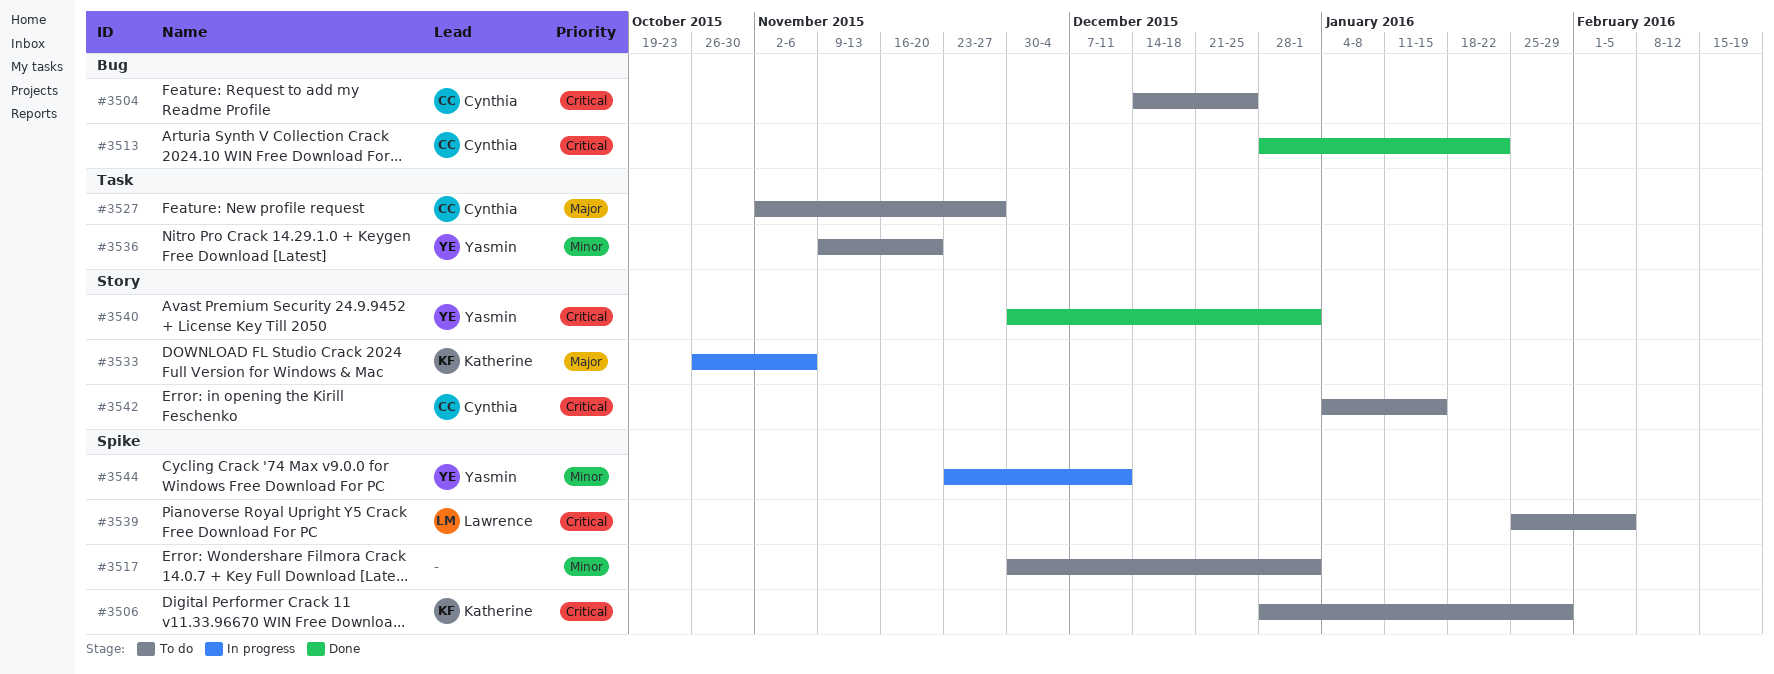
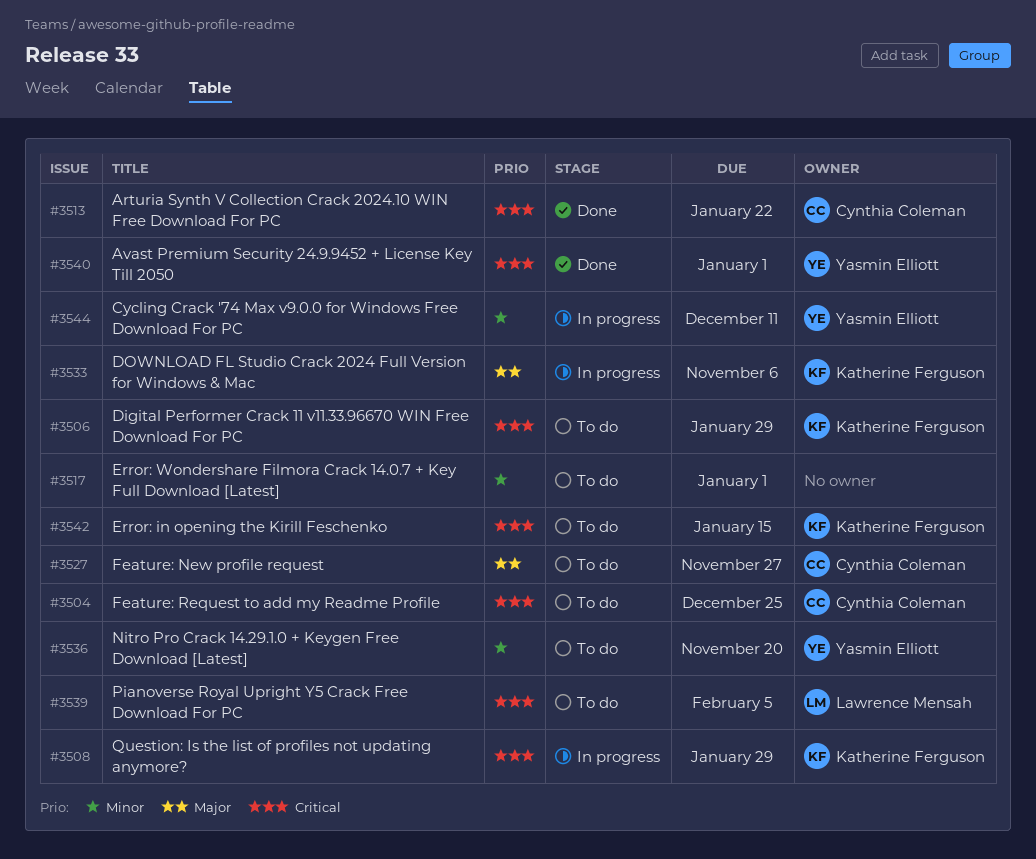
#3508: none -> present
#3542, owner: Cynthia Coleman -> Katherine Ferguson

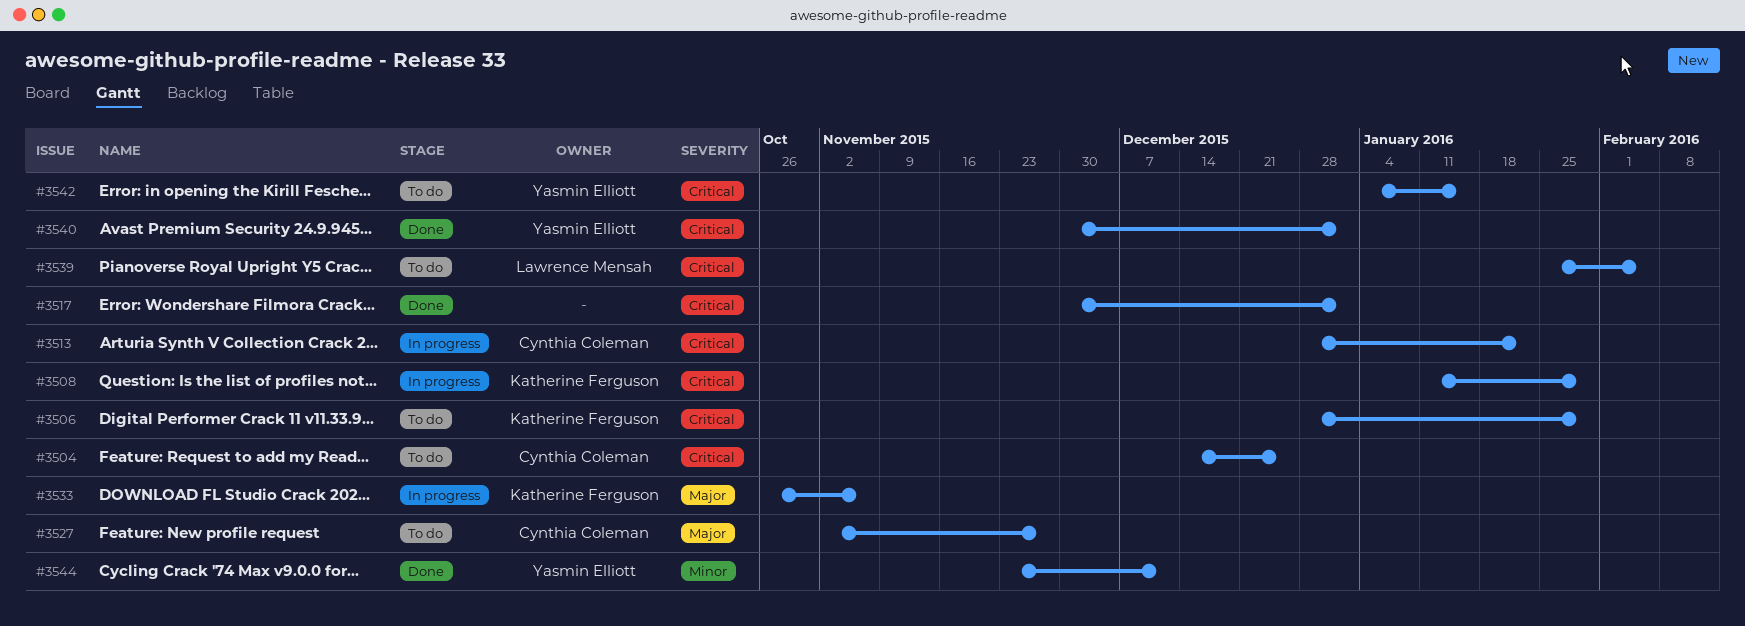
#3513, status: Done -> In progress
#3517, status: To do -> Done
#3517, priority: Minor -> Critical
#3536: present -> none
#3542, owner: Katherine Ferguson -> Yasmin Elliott
#3544, status: In progress -> Done

